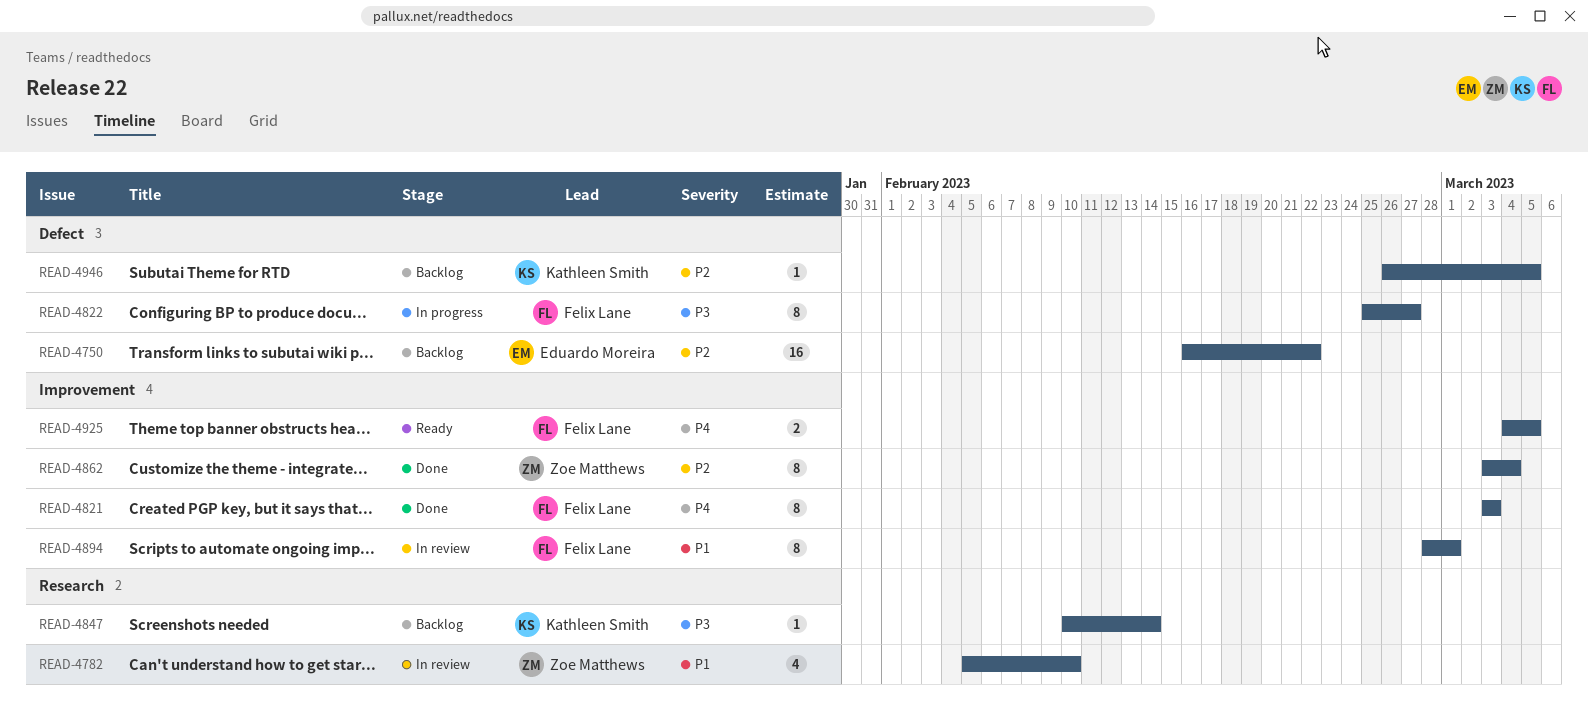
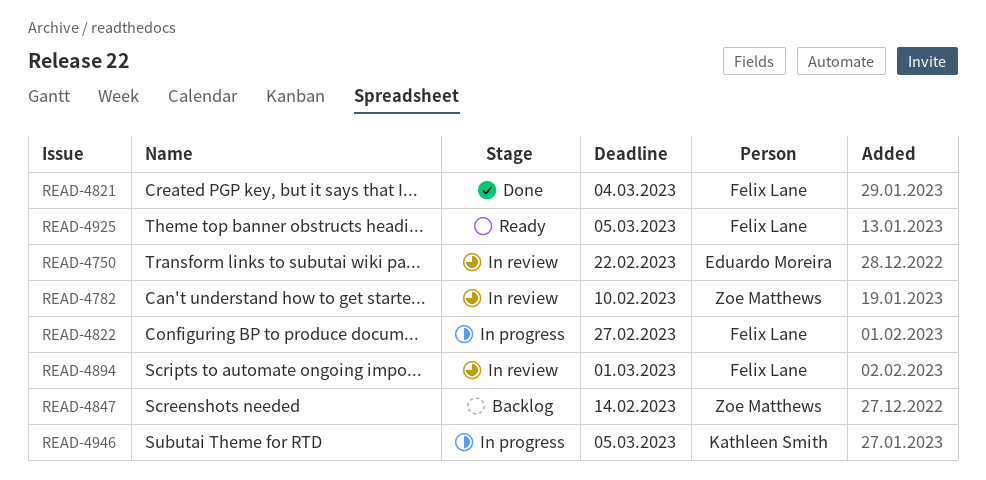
READ-4750, status: Backlog -> In review
READ-4821, due: Mar 3 -> Mar 4
READ-4847, owner: Kathleen Smith -> Zoe Matthews
READ-4862: present -> none
READ-4946, status: Backlog -> In progress

